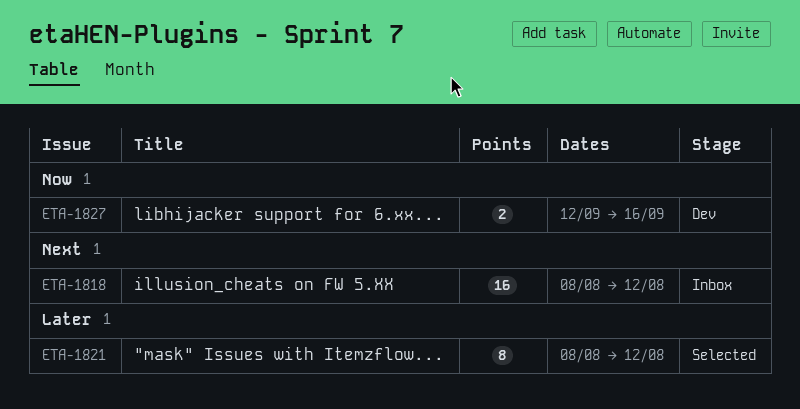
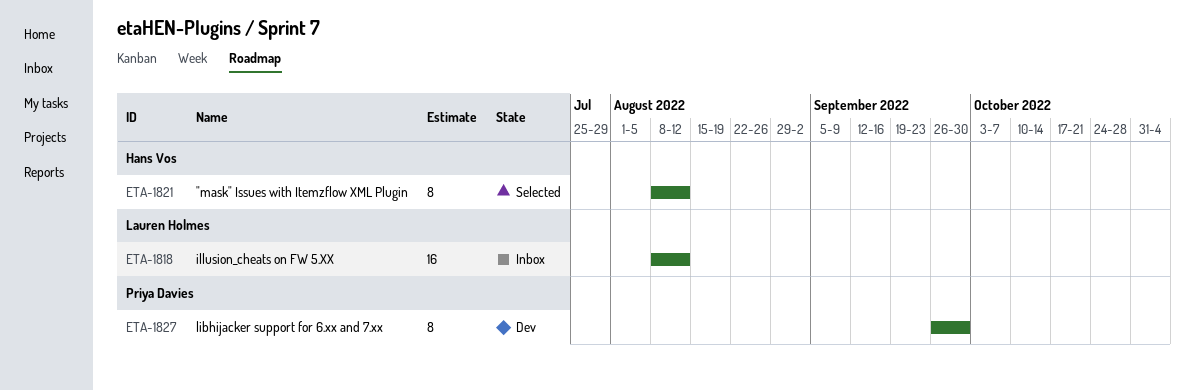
ETA-1827, estimate: 2 -> 8
ETA-1827, start: Sep 12 -> Sep 26
ETA-1827, due: Sep 16 -> Sep 30

